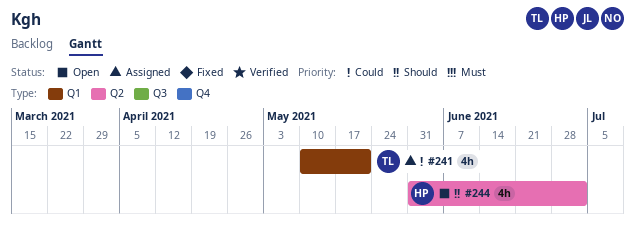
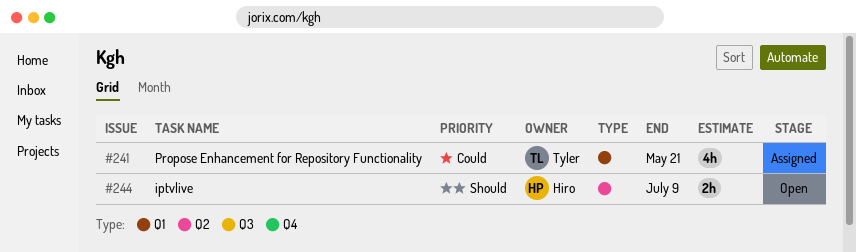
#244, estimate: 4h -> 2h
#244, due: Jul 2 -> Jul 9

